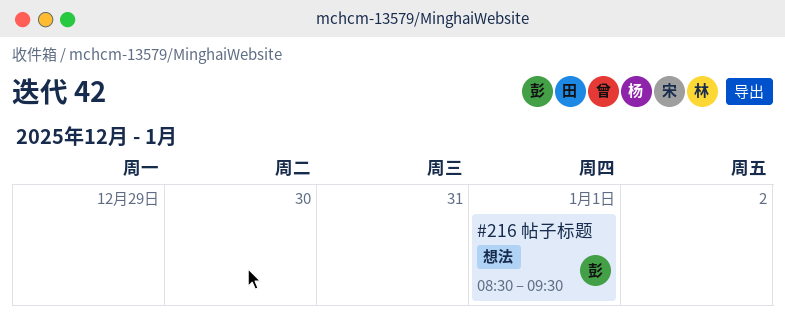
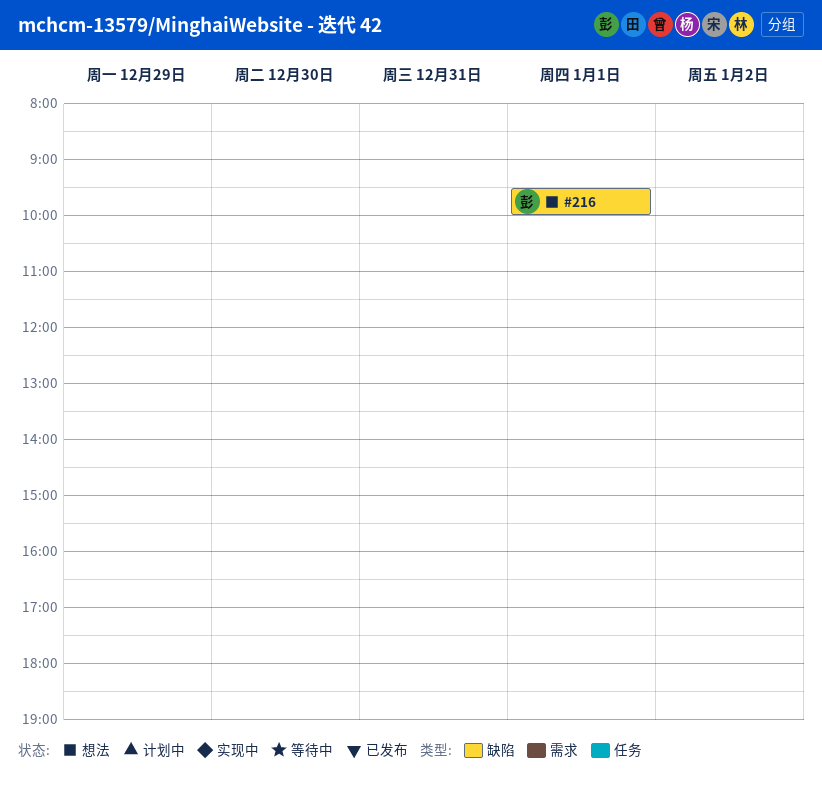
#216, begins: 08:30 -> 09:30
#216, ends: 09:30 -> 10:00

